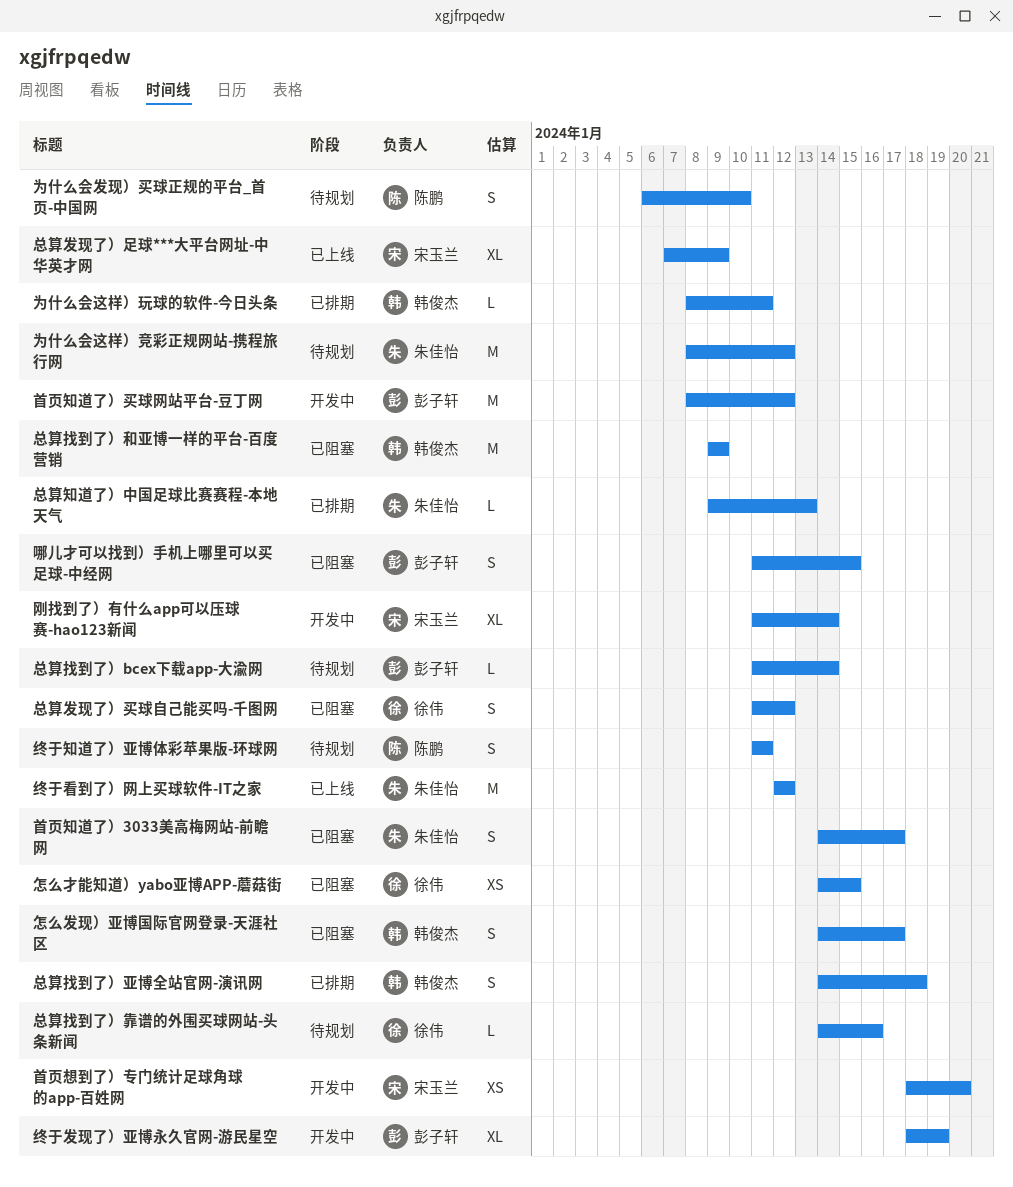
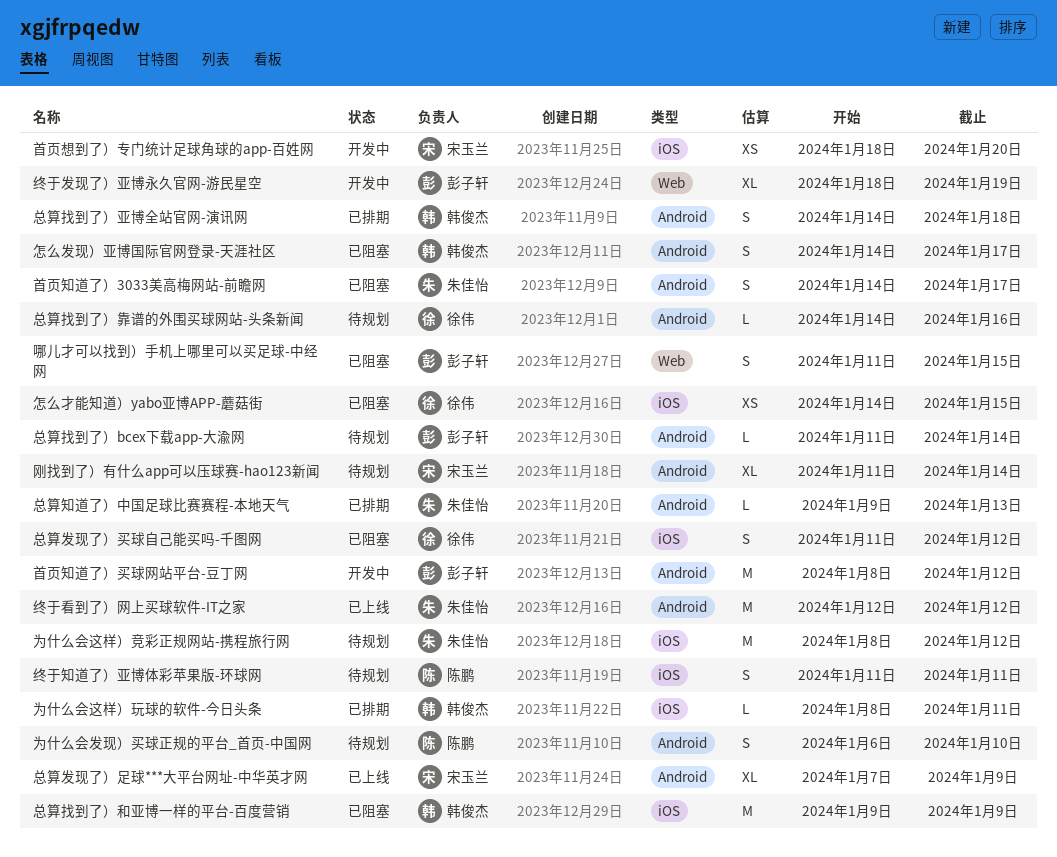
刚找到了）有什么app可以压球赛-hao123新闻, status: 开发中 -> 待规划

